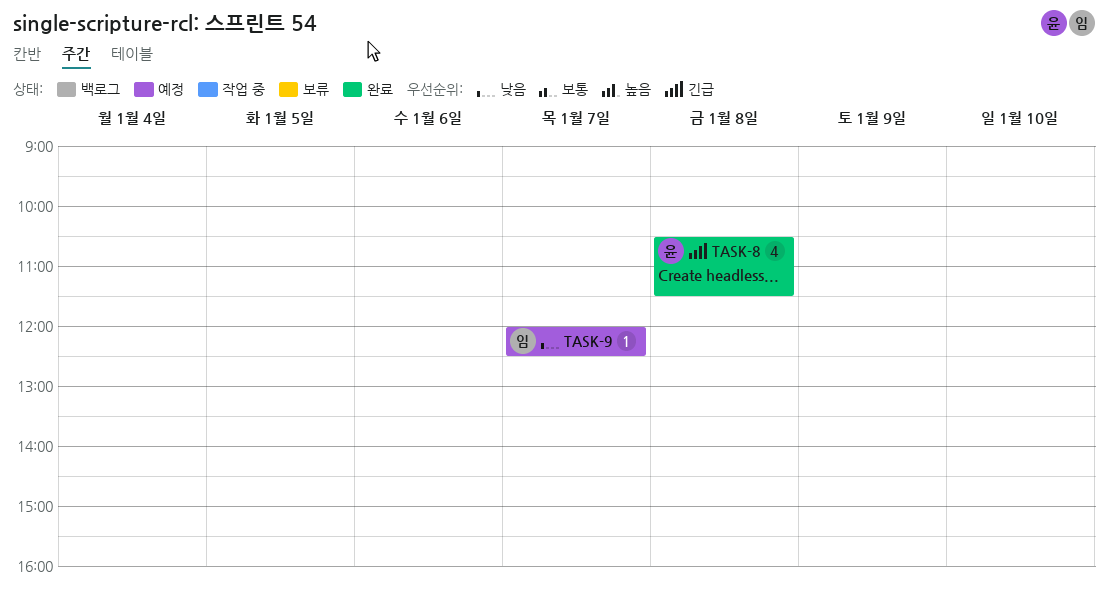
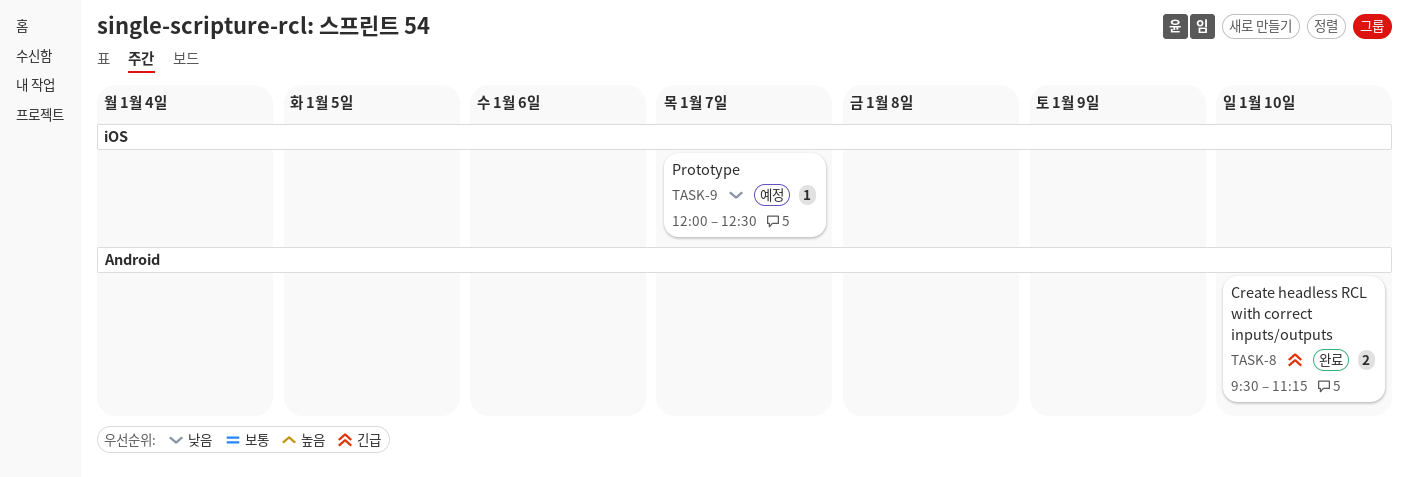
TASK-8, estimate: 4 -> 2
TASK-8, day: Jan 8 -> Jan 10
TASK-8, begins: 10:30 -> 09:30
TASK-8, ends: 11:30 -> 11:15

